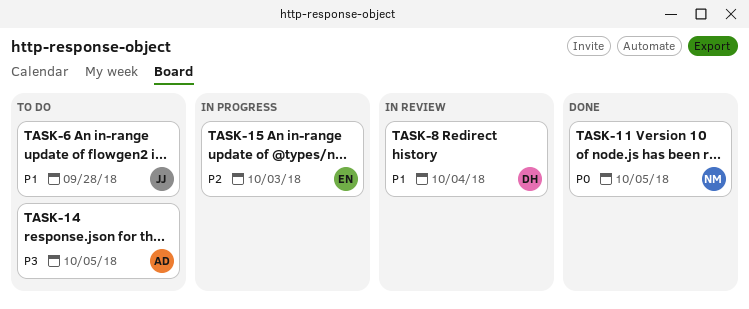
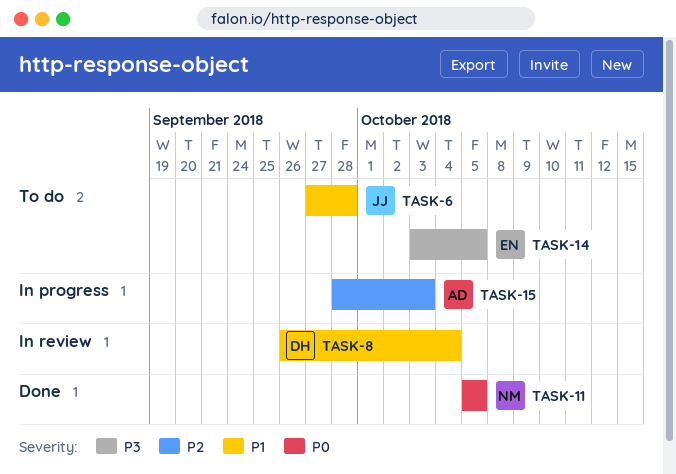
TASK-14, owner: AD -> EN
TASK-15, owner: EN -> AD

